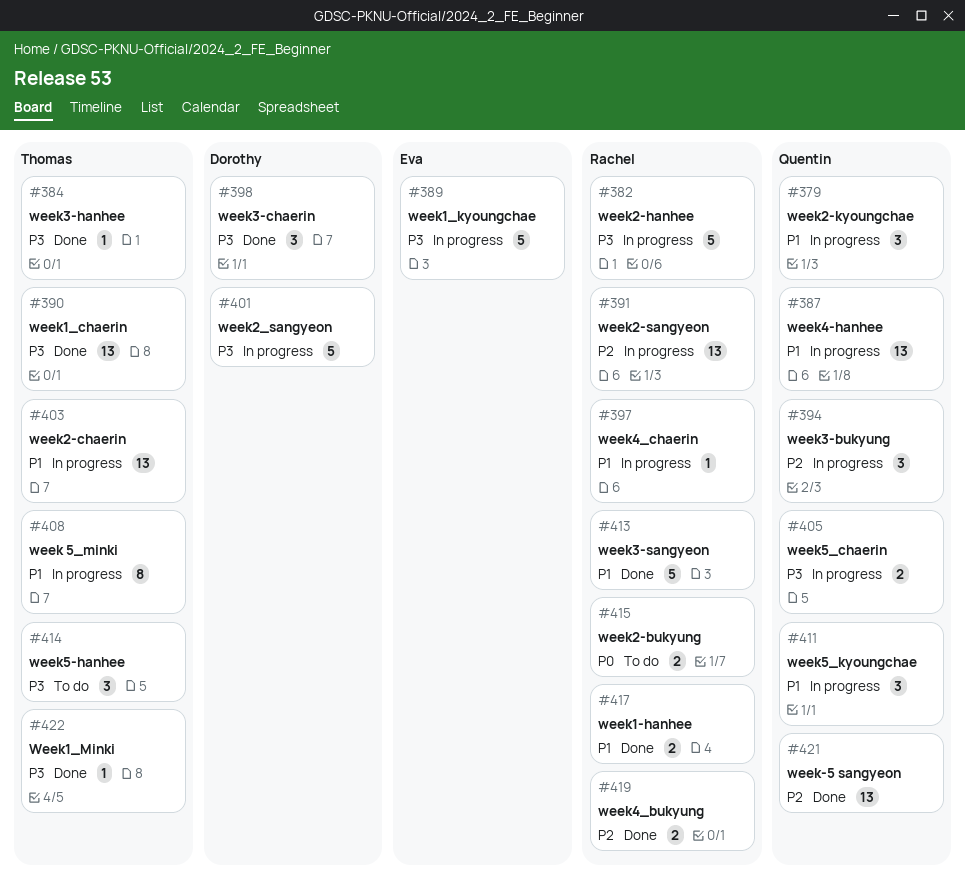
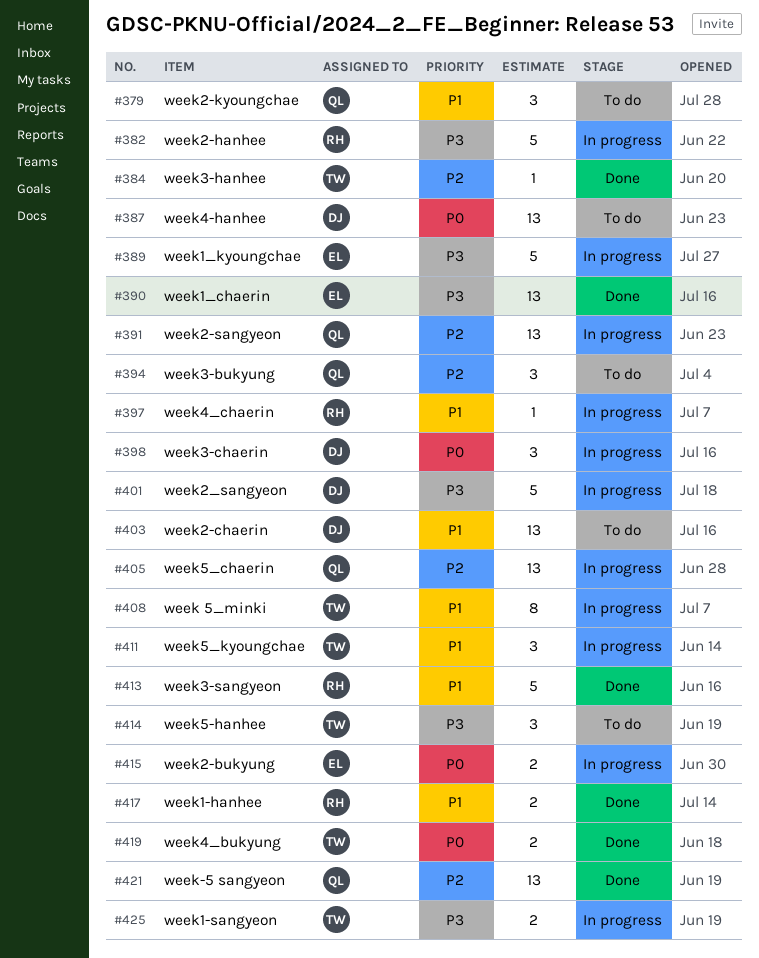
#379, status: In progress -> To do
#384, priority: P3 -> P2
#387, status: In progress -> To do
#387, owner: Quentin -> Dorothy
#387, priority: P1 -> P0
#390, owner: Thomas -> Eva
#391, owner: Rachel -> Quentin
#394, status: In progress -> To do
#398, status: Done -> In progress
#398, priority: P3 -> P0
#403, status: In progress -> To do
#403, owner: Thomas -> Dorothy
#405, priority: P3 -> P2
#405, estimate: 2 -> 13
#411, owner: Quentin -> Thomas
#415, status: To do -> In progress
#415, owner: Rachel -> Eva
#419, owner: Rachel -> Thomas
#419, priority: P2 -> P0
#422: present -> none
#425: none -> present

